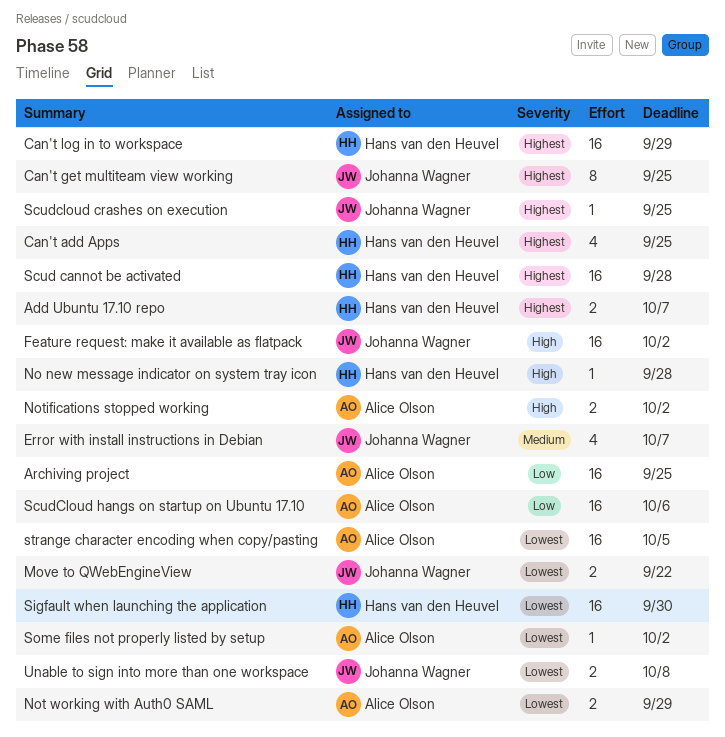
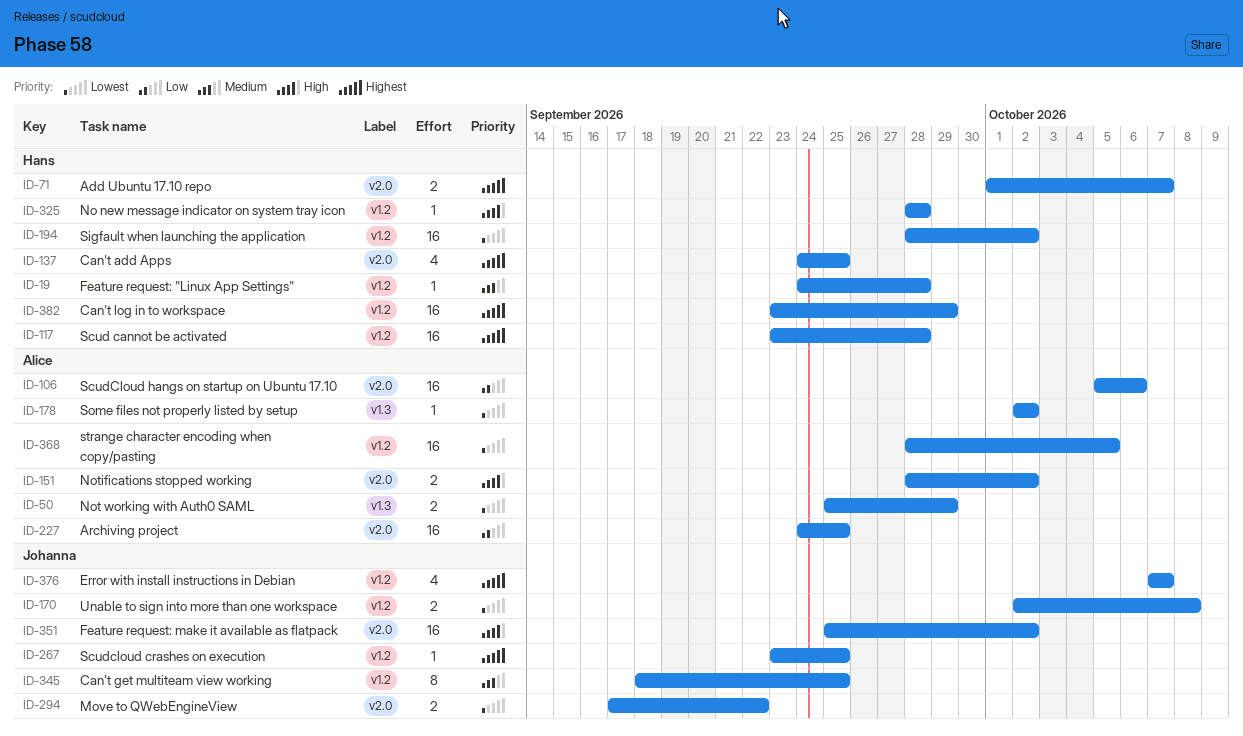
Can't get multiteam view working, priority: Highest -> Medium
Error with install instructions in Debian, priority: Medium -> Highest
Feature request: "Linux App Settings": none -> present
Sigfault when launching the application, due: Sep 30 -> Oct 2

